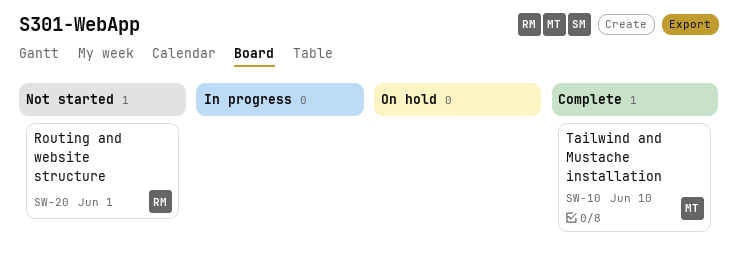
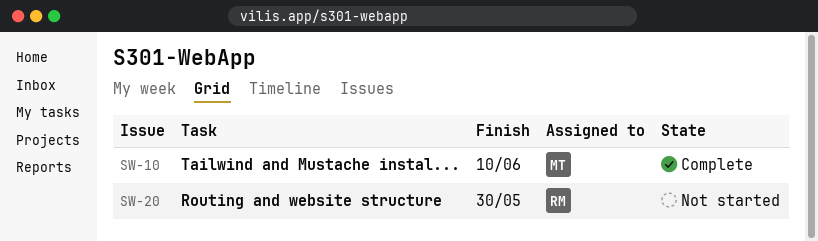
SW-20, due: Jun 1 -> May 30

